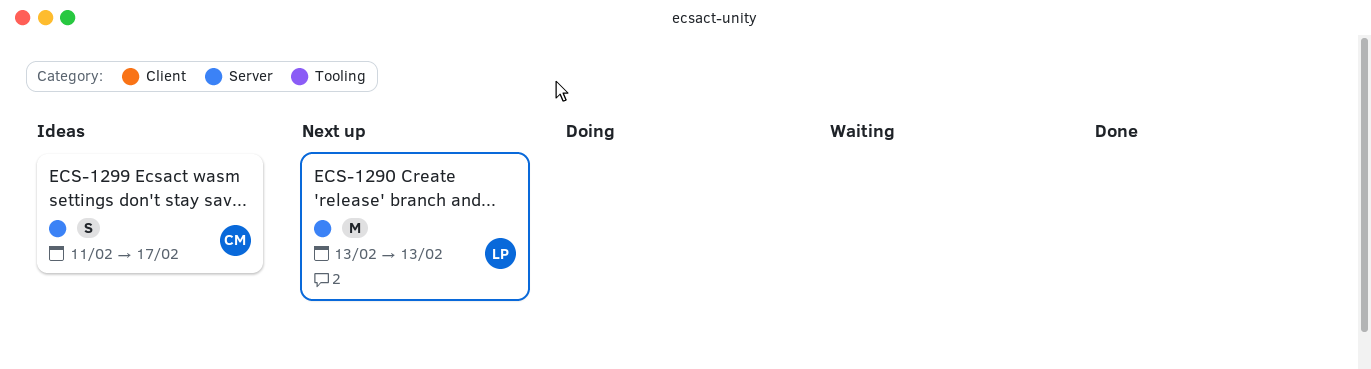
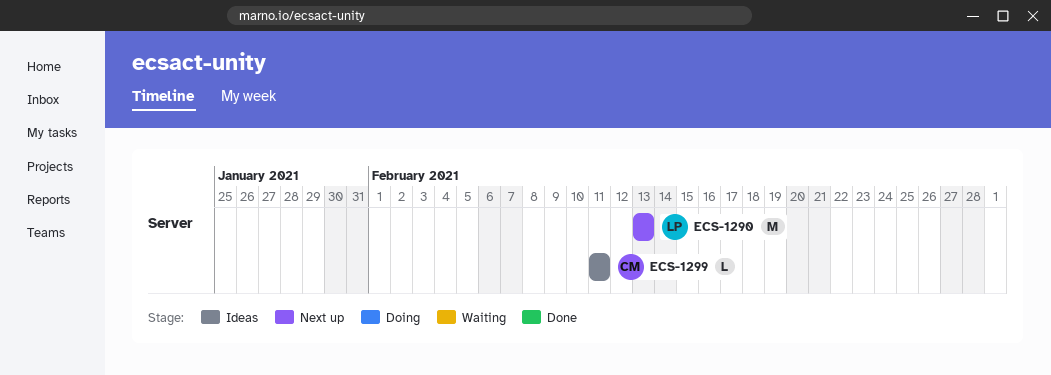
ECS-1299, estimate: S -> L
ECS-1299, due: Feb 17 -> Feb 11

